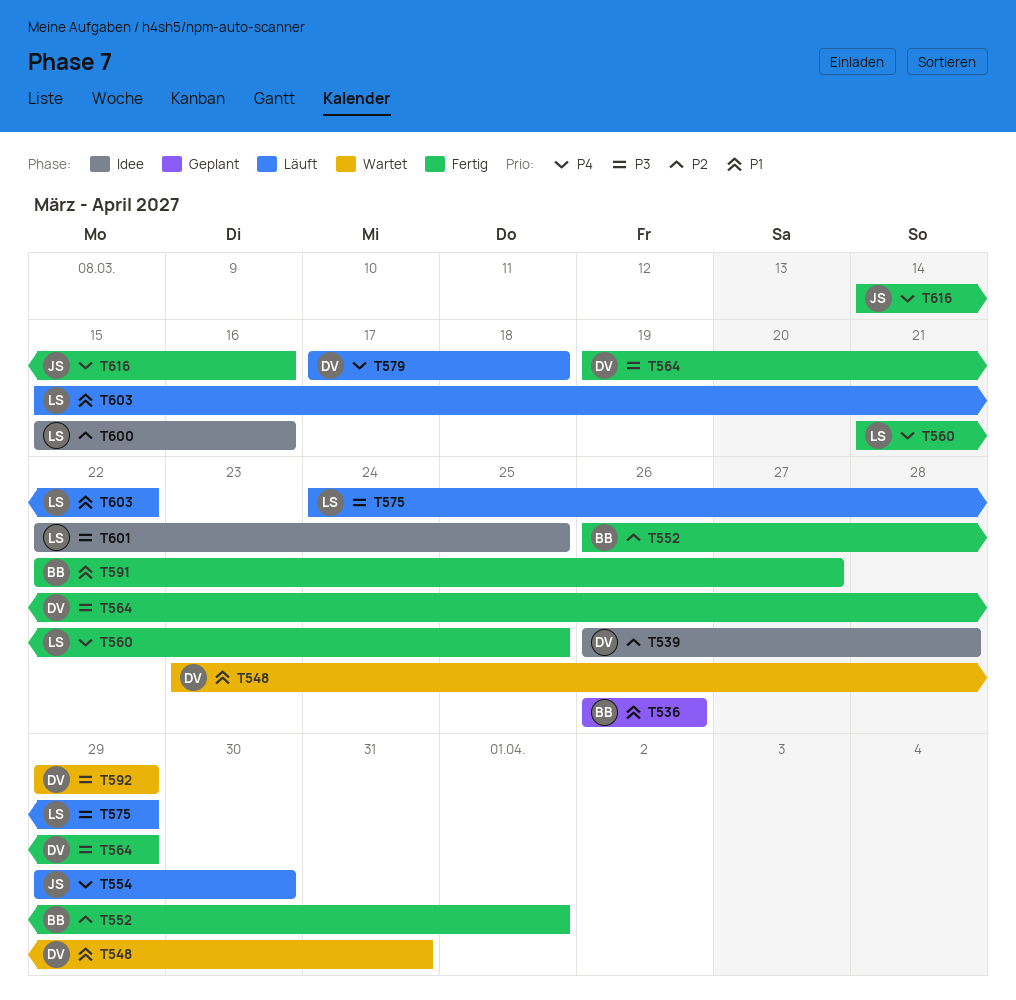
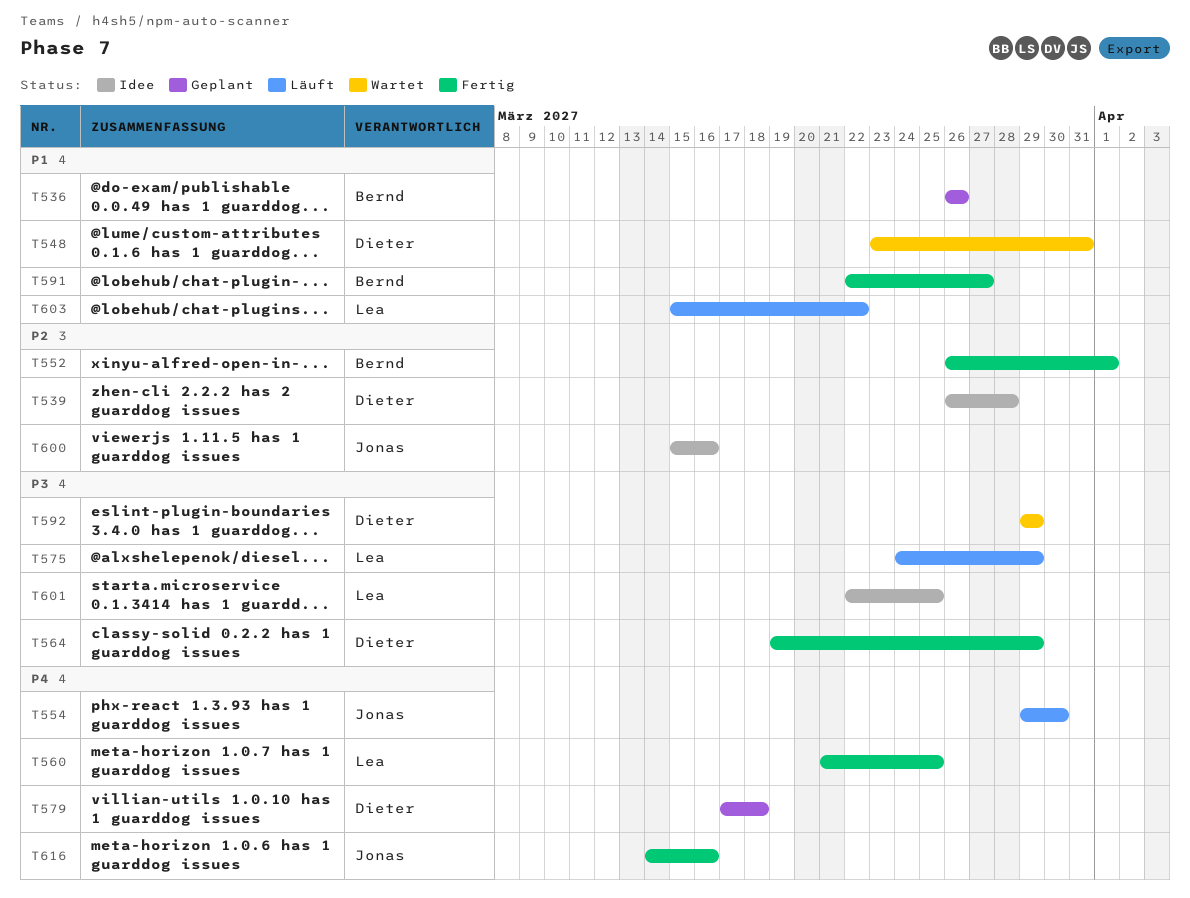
T579, status: Läuft -> Geplant
T600, owner: Lea -> Jonas

